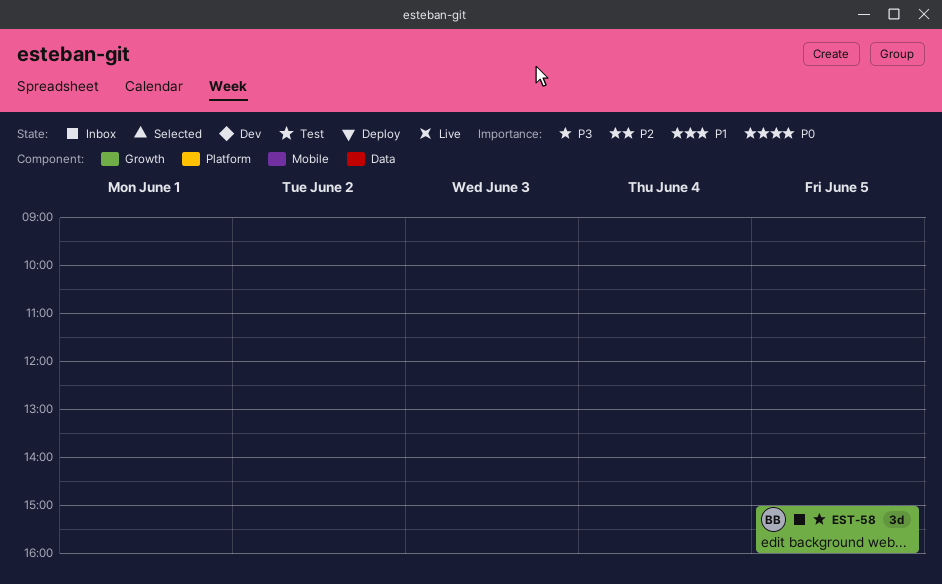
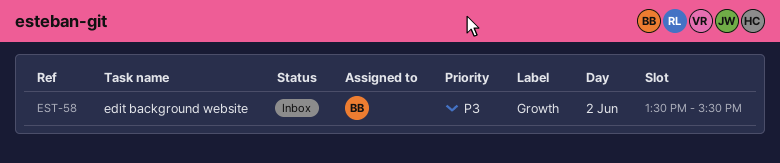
EST-58, day: Jun 5 -> Jun 2
EST-58, begins: 15:00 -> 13:30
EST-58, ends: 16:00 -> 15:30

